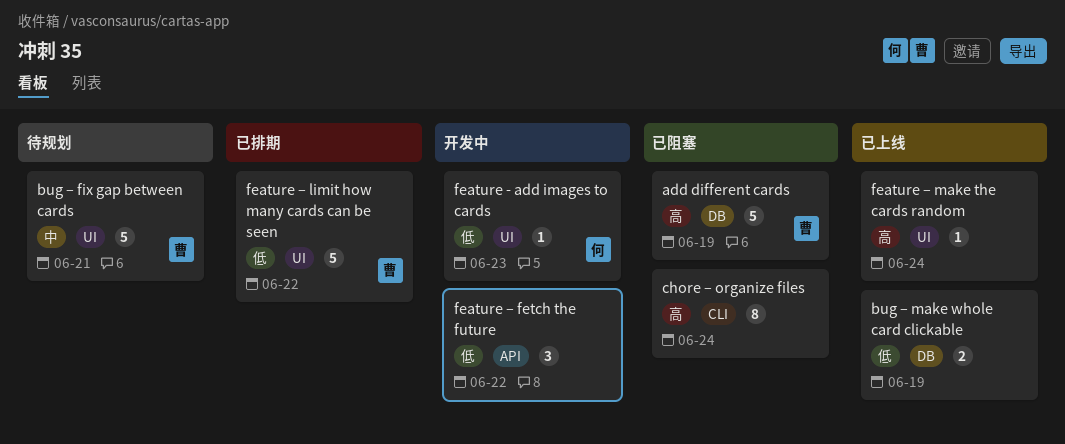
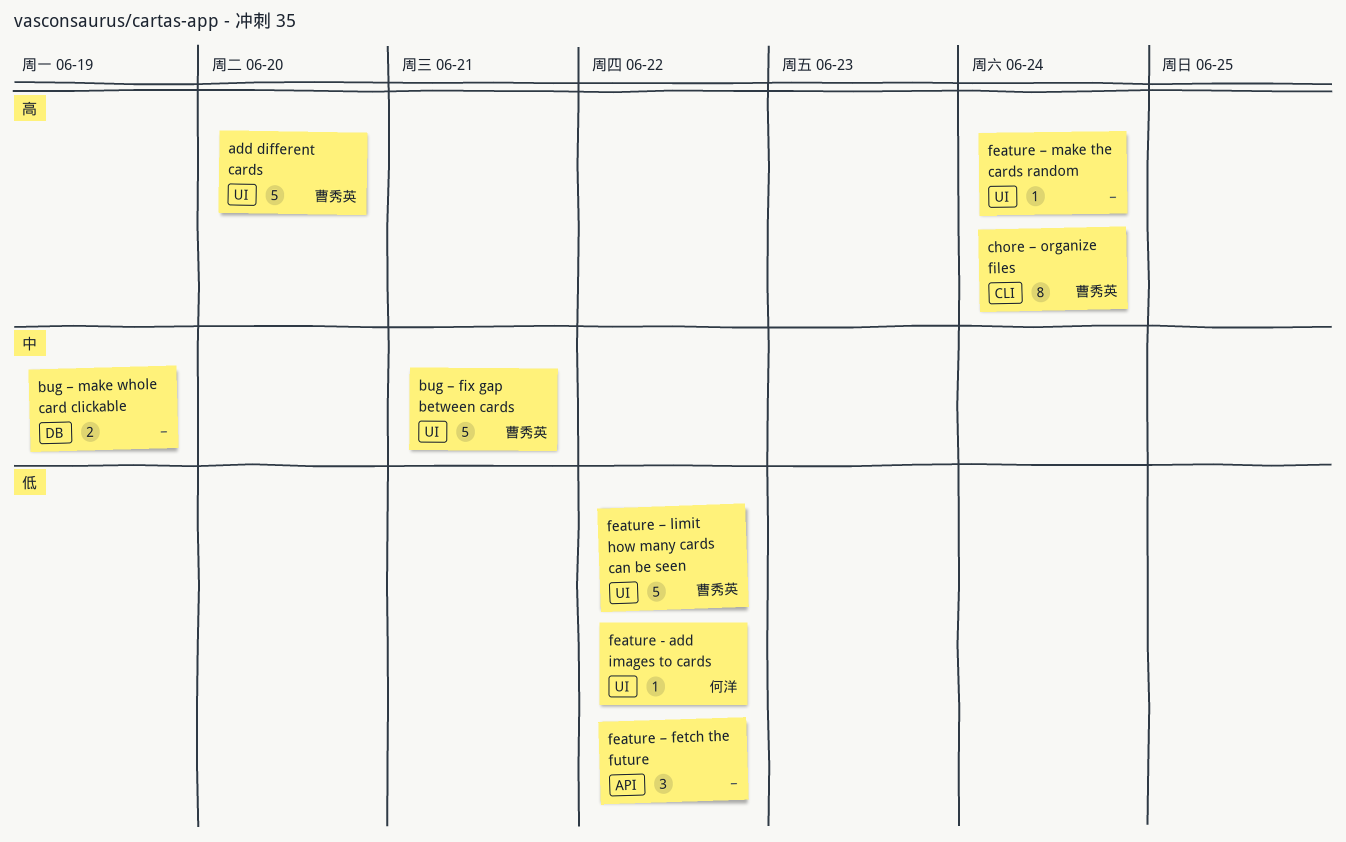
add different cards, label: DB -> UI
add different cards, due: Jun 19 -> Jun 20
bug – make whole card clickable, priority: 低 -> 中
chore – organize files, owner: none -> 曹秀英
feature - add images to cards, due: Jun 23 -> Jun 22

